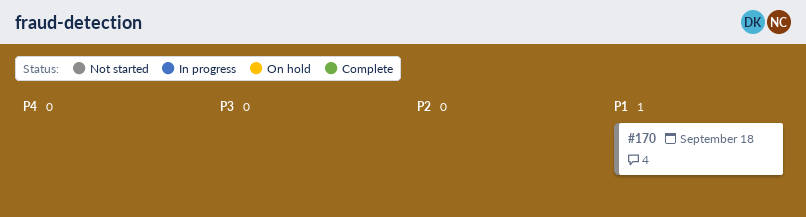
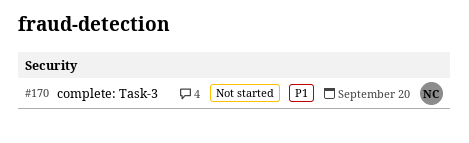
#170, due: Sep 18 -> Sep 20

